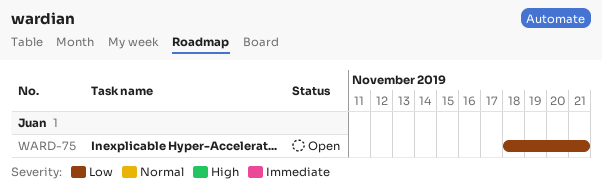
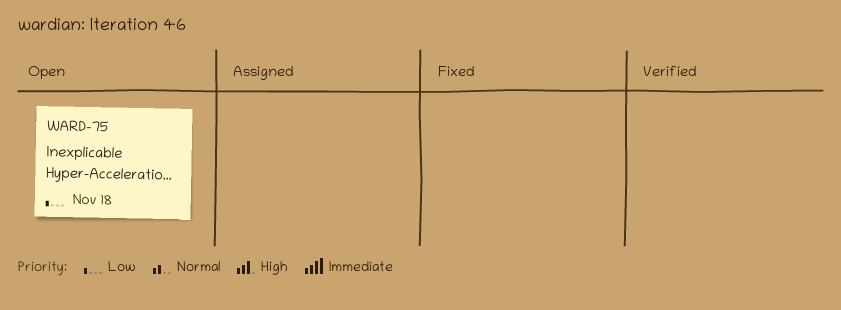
WARD-75, due: Nov 21 -> Nov 18

